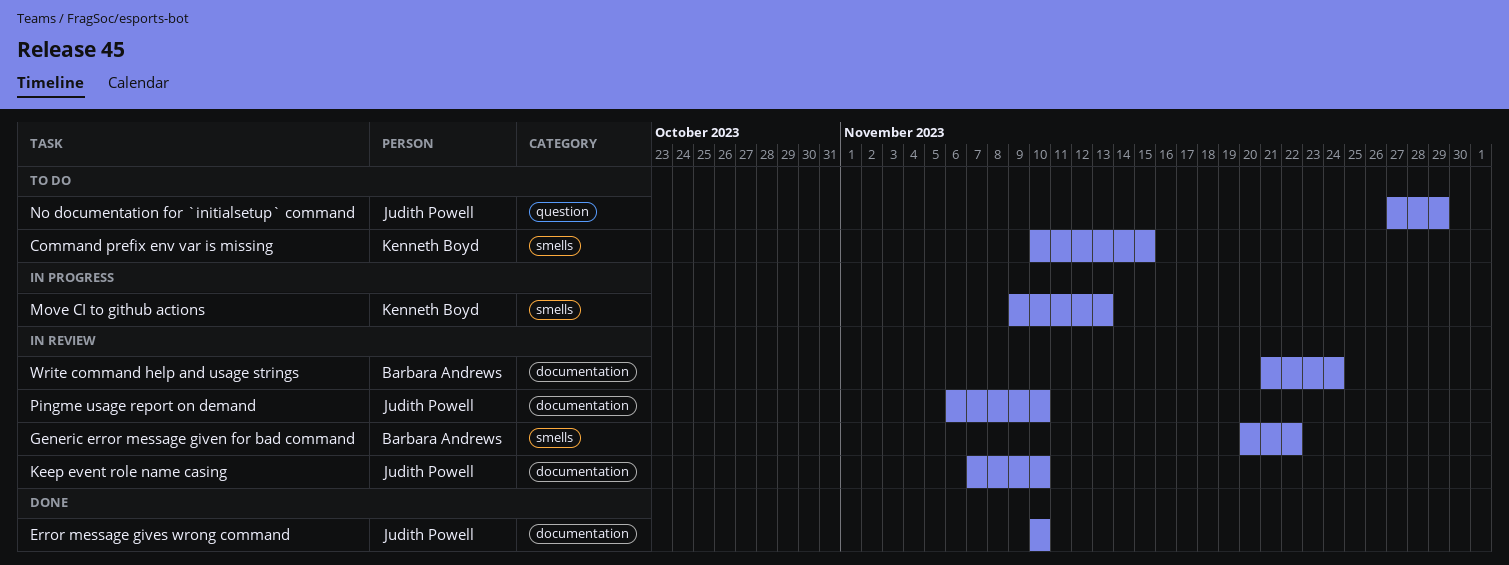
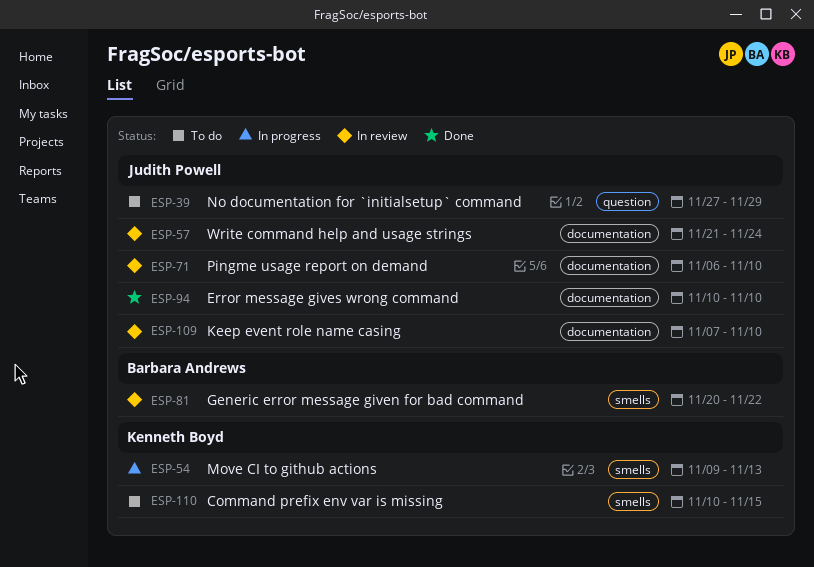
Write command help and usage strings, owner: Barbara Andrews -> Judith Powell

